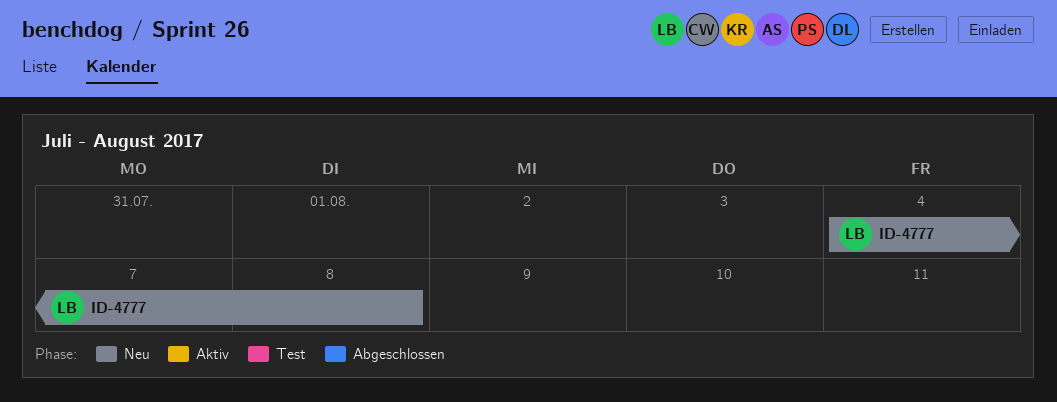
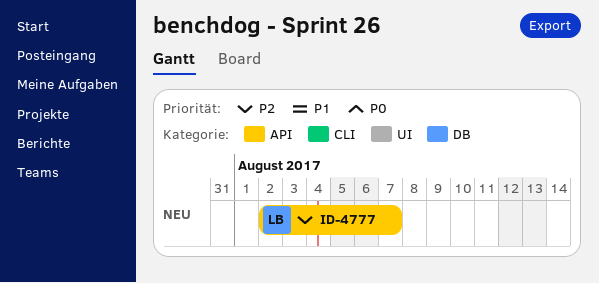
ID-4777, start: Aug 4 -> Aug 2
ID-4777, due: Aug 8 -> Aug 7

